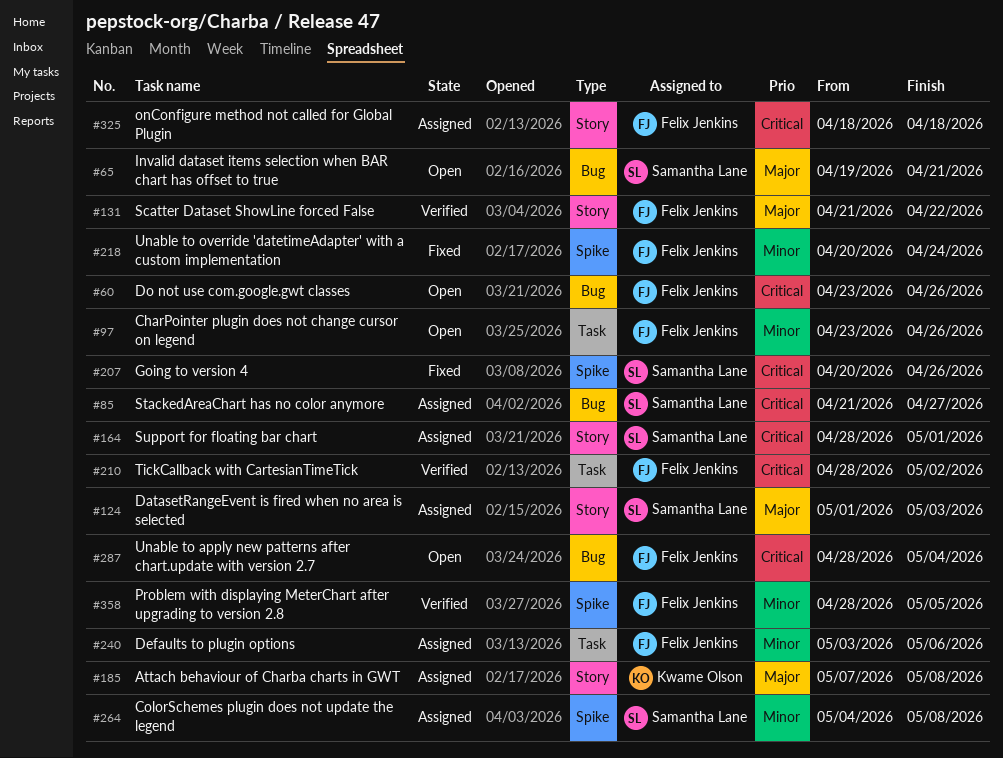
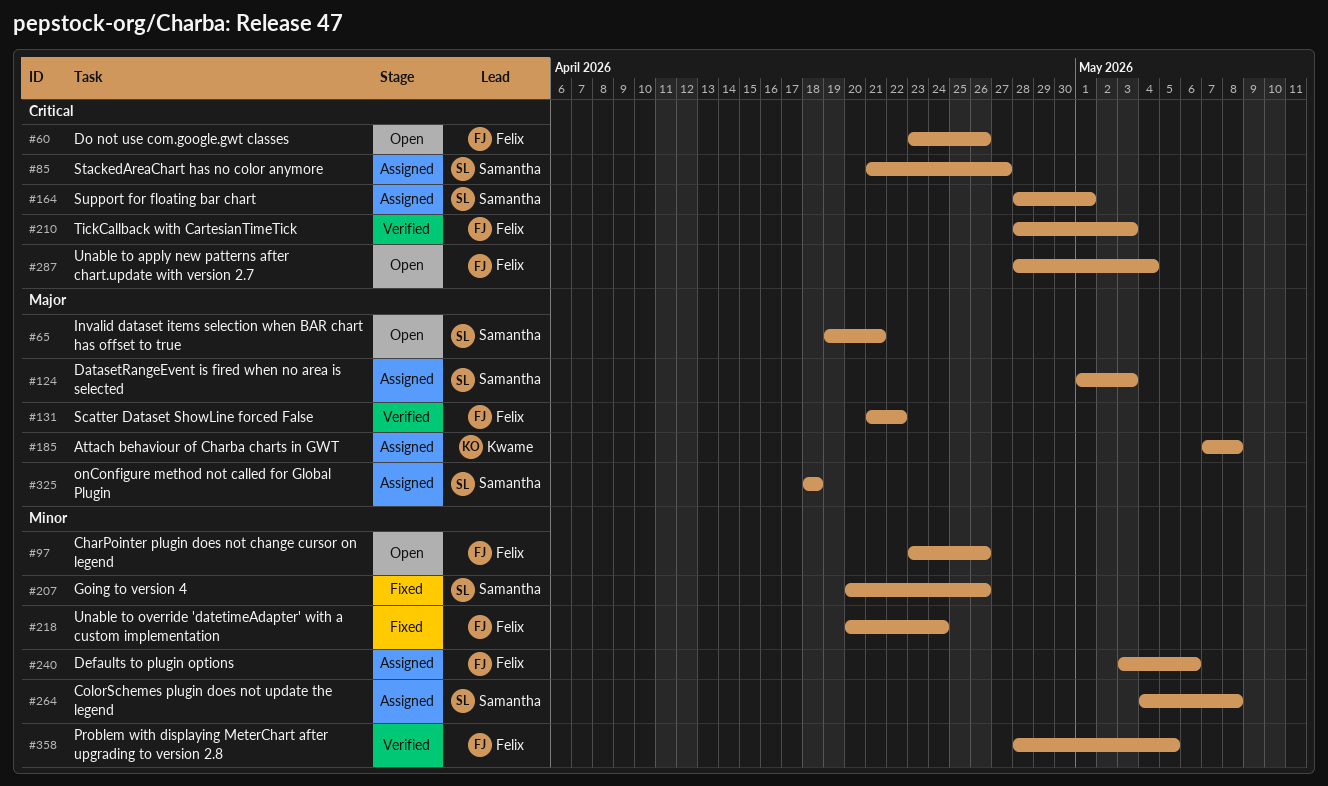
#207, priority: Critical -> Minor
#210, due: May 2 -> May 3
#325, owner: Felix Jenkins -> Samantha Lane
#325, priority: Critical -> Major

